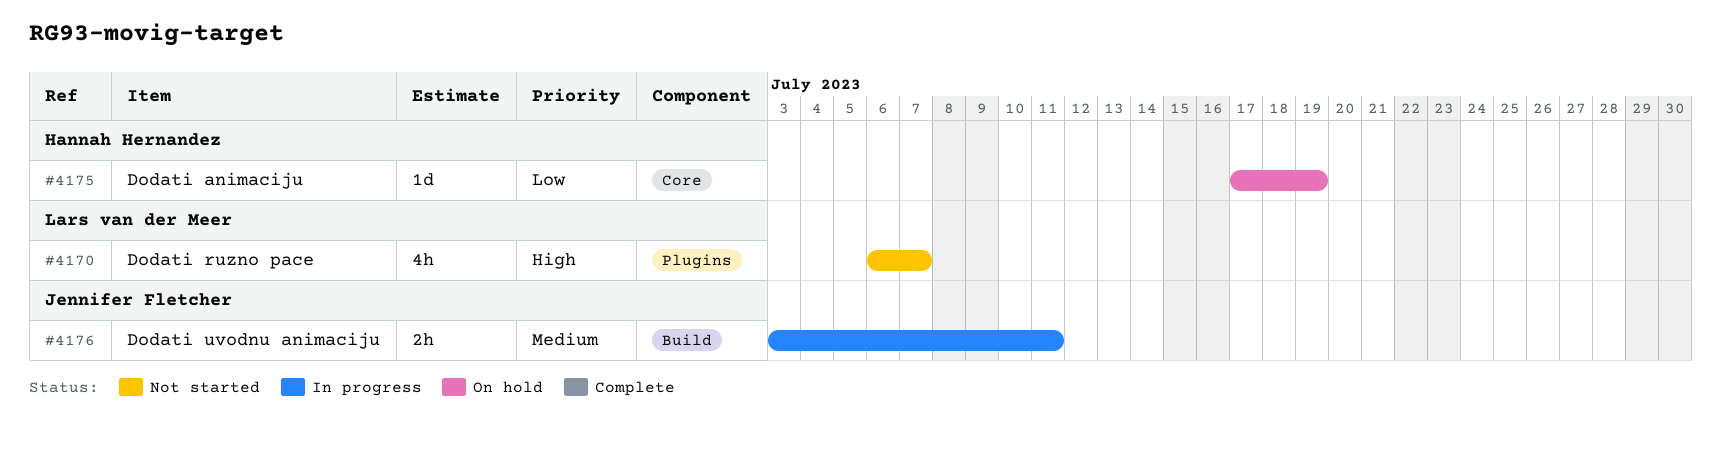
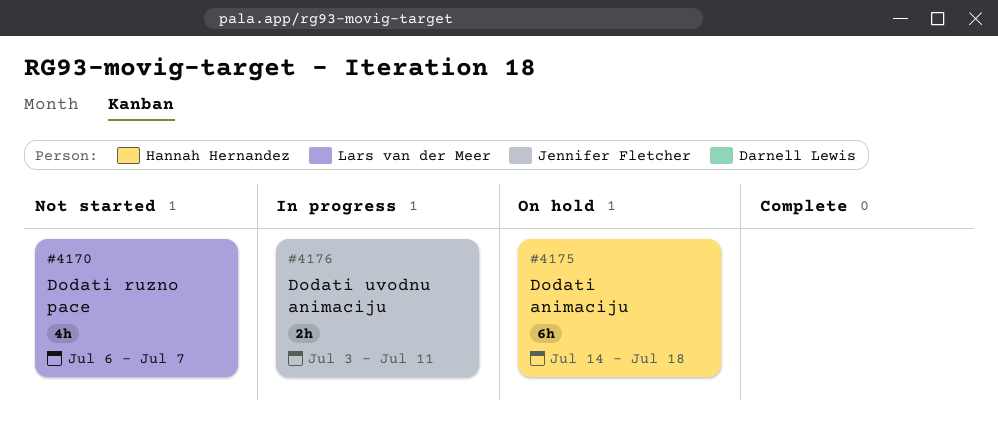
#4175, estimate: 1d -> 6h
#4175, start: Jul 17 -> Jul 14
#4175, due: Jul 19 -> Jul 18

